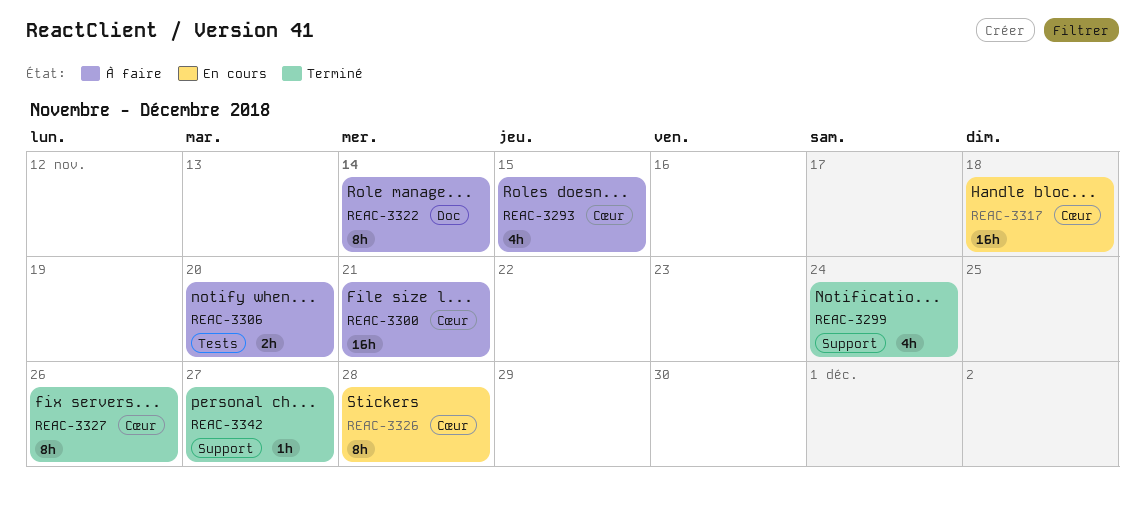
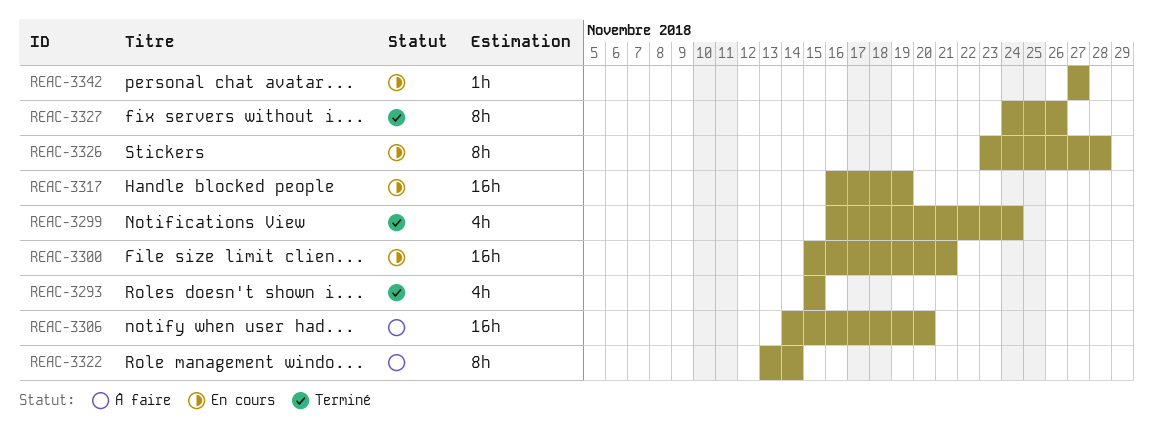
REAC-3293, status: À faire -> Terminé
REAC-3300, status: À faire -> En cours
REAC-3306, estimate: 2h -> 16h
REAC-3317, due: Nov 18 -> Nov 19
REAC-3342, status: Terminé -> En cours

